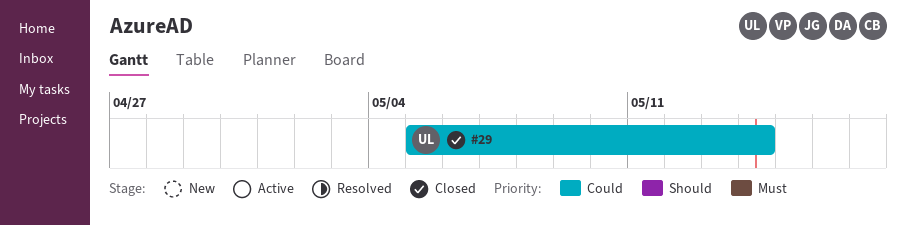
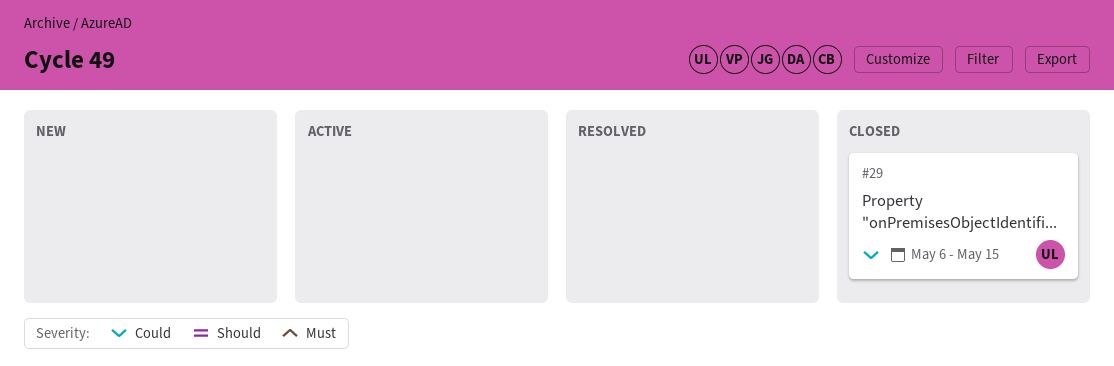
#29, start: May 5 -> May 6
#29, due: May 14 -> May 15

